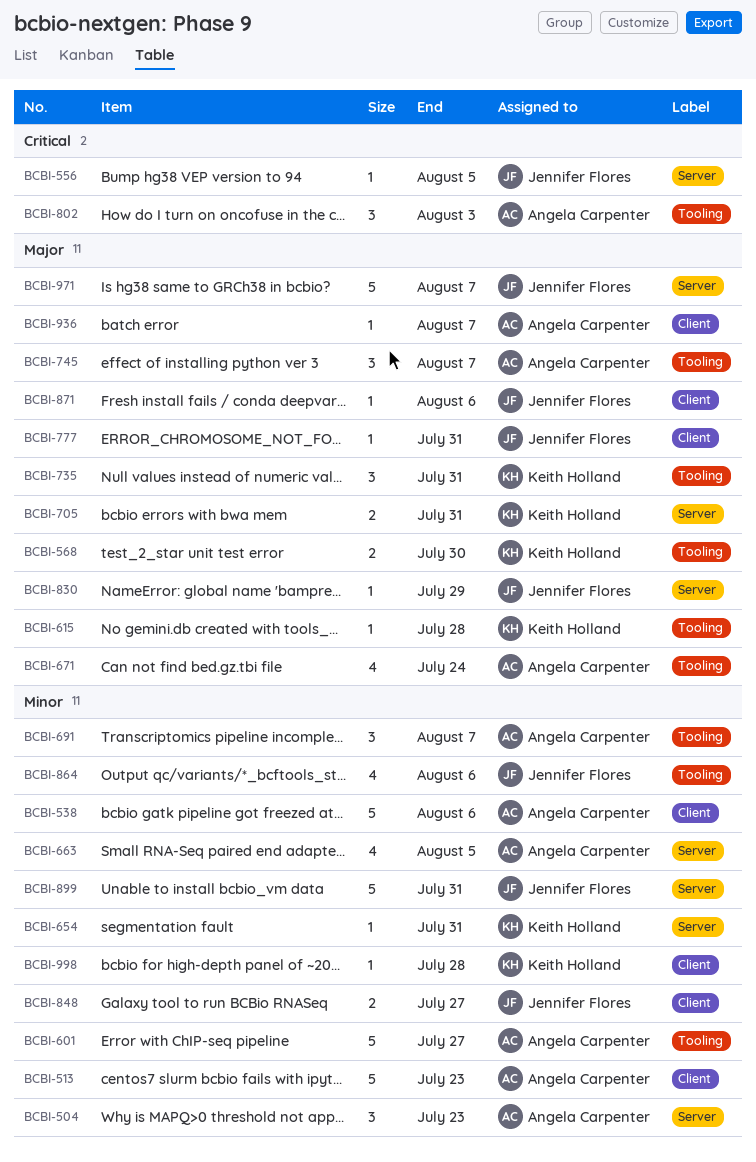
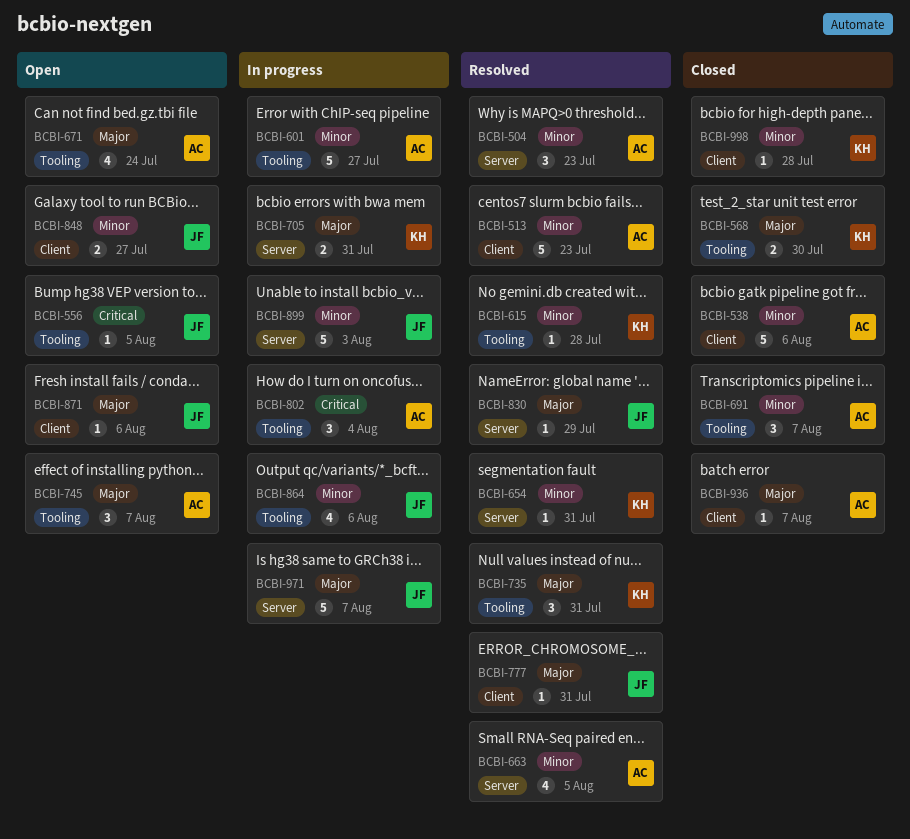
BCBI-556, label: Server -> Tooling
BCBI-615, priority: Major -> Minor
BCBI-802, due: Aug 3 -> Aug 4
BCBI-899, due: Jul 31 -> Aug 3

